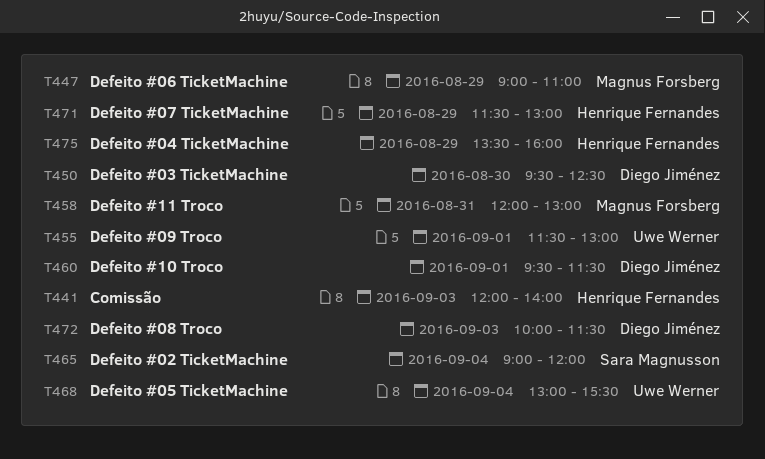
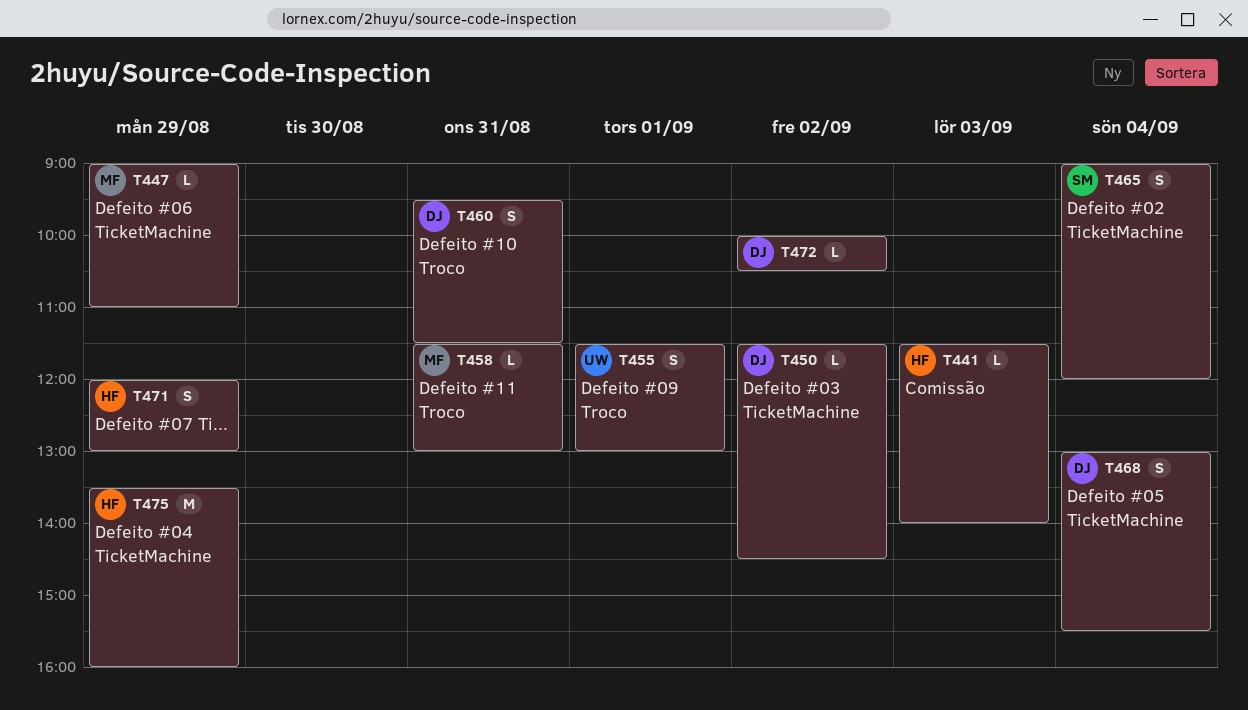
T441, begins: 12:00 -> 11:30
T450, day: Aug 30 -> Sep 2
T450, begins: 09:30 -> 11:30
T450, ends: 12:30 -> 14:30
T458, begins: 12:00 -> 11:30
T460, day: Sep 1 -> Aug 31
T468, owner: Uwe Werner -> Diego Jiménez
T471, begins: 11:30 -> 12:00
T472, day: Sep 3 -> Sep 2
T472, ends: 11:30 -> 10:30

